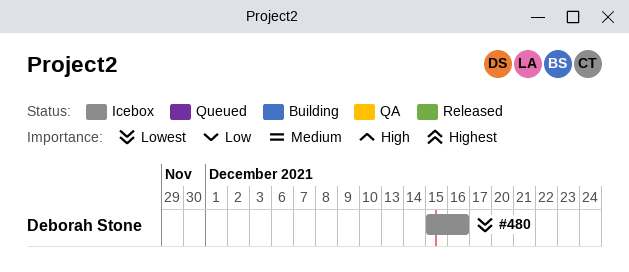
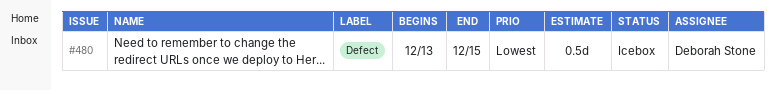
#480, start: Dec 15 -> Dec 13
#480, due: Dec 16 -> Dec 15

